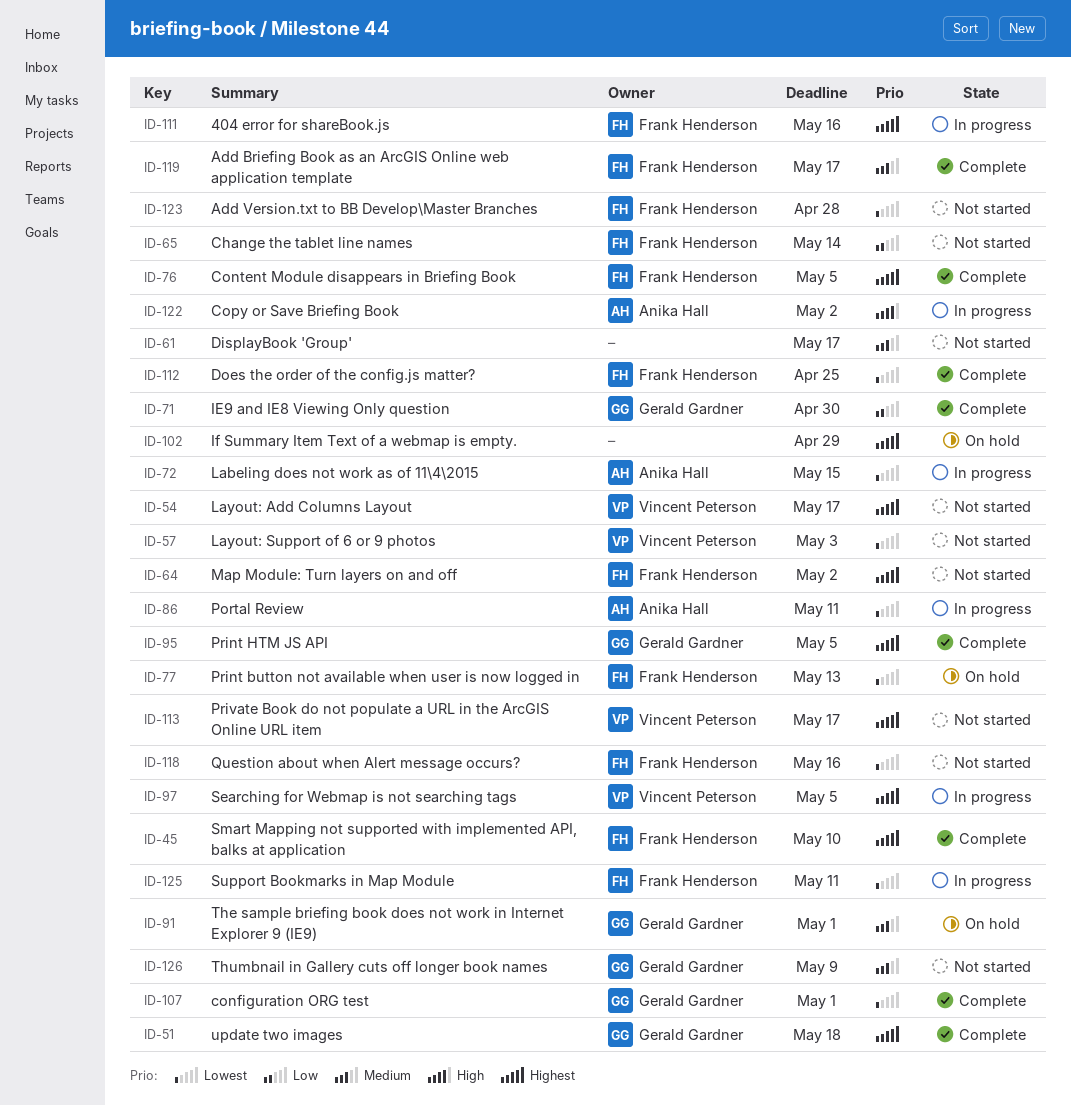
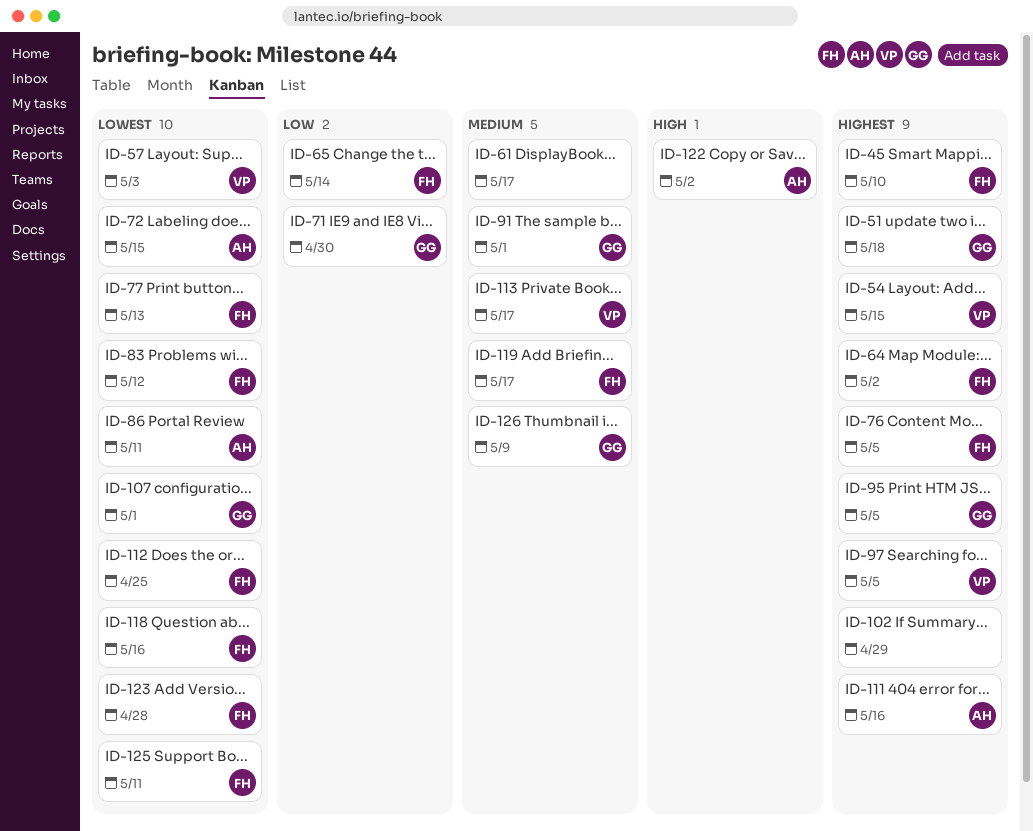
ID-54, due: May 17 -> May 15
ID-83: none -> present
ID-111, owner: Frank Henderson -> Anika Hall
ID-113, priority: Highest -> Medium

